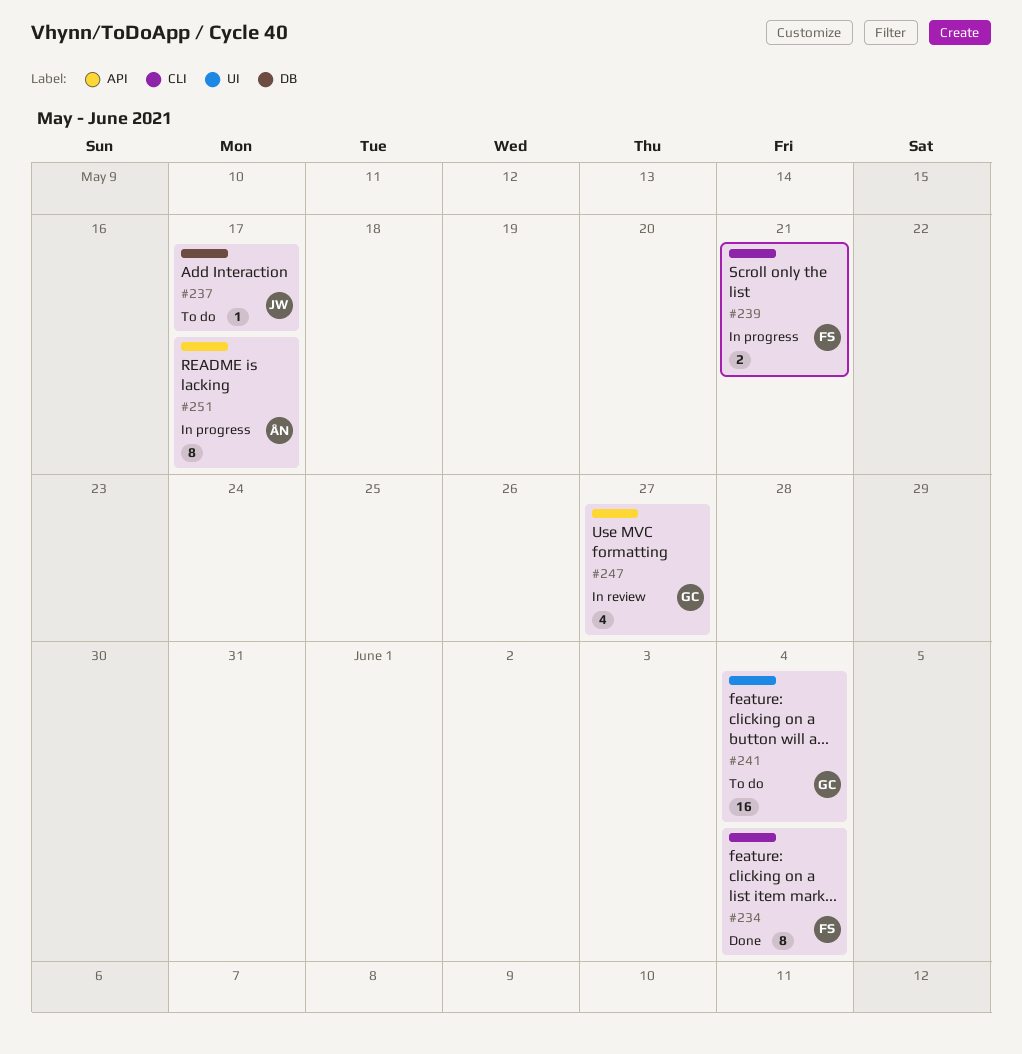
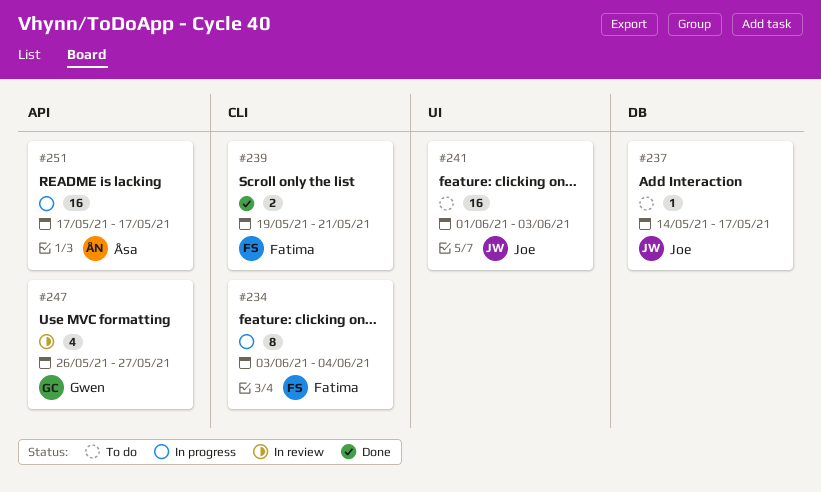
#234, status: Done -> In progress
#239, status: In progress -> Done
#241, owner: Gwen -> Joe
#241, due: Jun 4 -> Jun 3
#251, estimate: 8 -> 16

